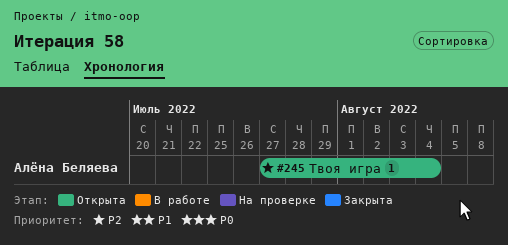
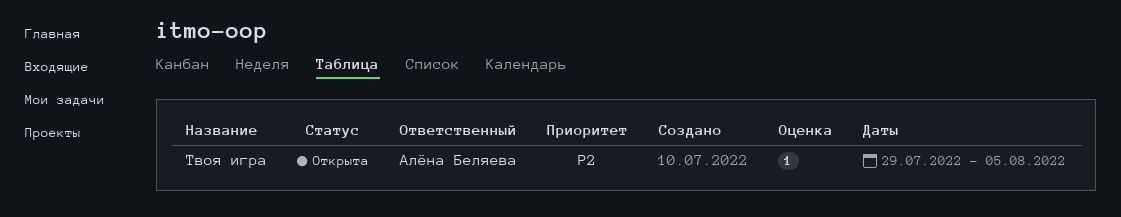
Твоя игра, start: Jul 27 -> Jul 29
Твоя игра, due: Aug 4 -> Aug 5

